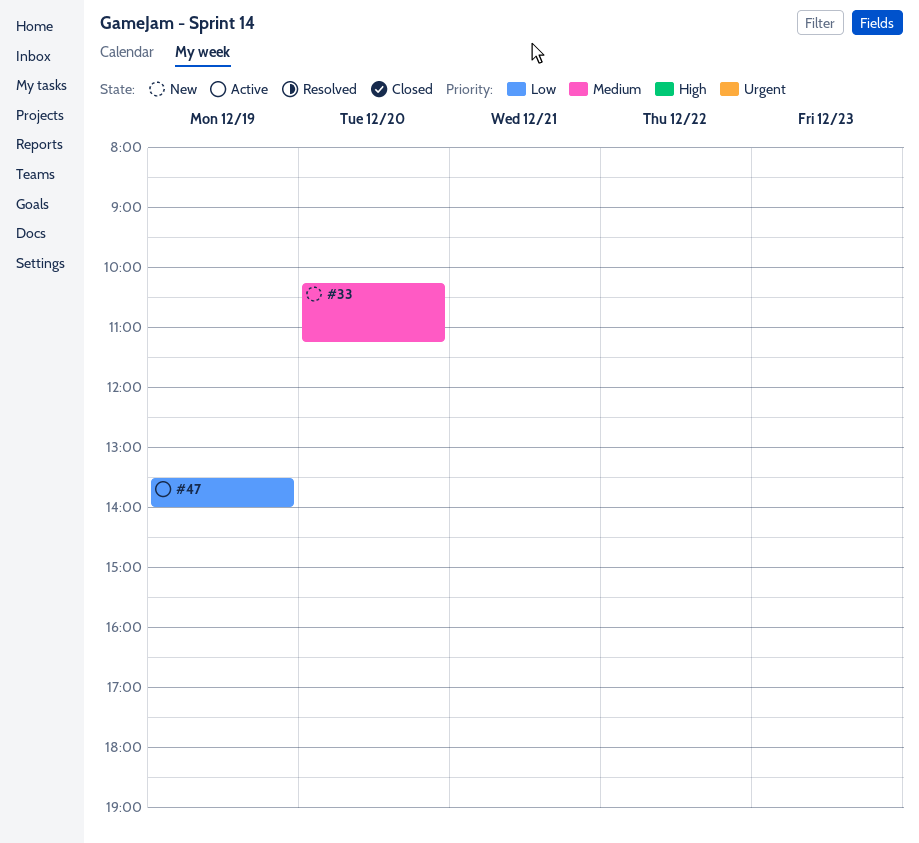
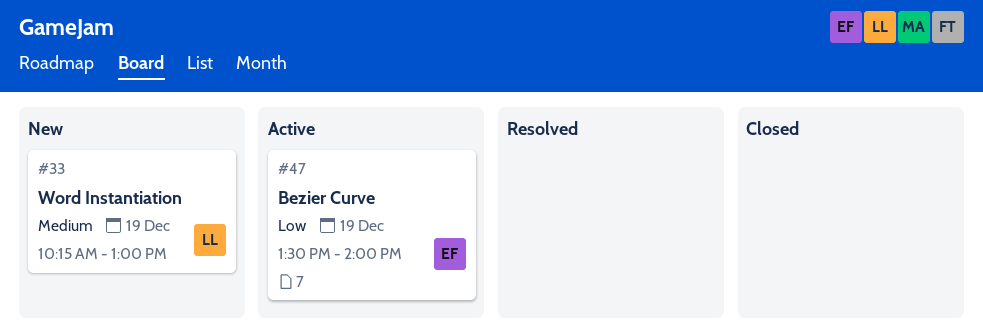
#33, day: Dec 20 -> Dec 19
#33, ends: 11:15 -> 13:00

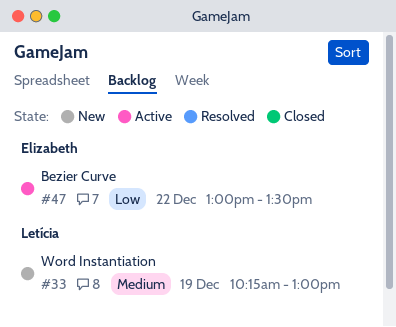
#47, day: Dec 19 -> Dec 22
#47, begins: 13:30 -> 13:00
#47, ends: 14:00 -> 13:30

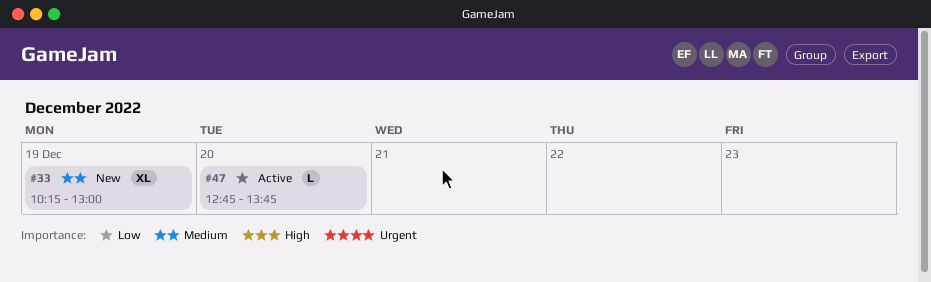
#47, day: Dec 22 -> Dec 20
#47, begins: 13:00 -> 12:45
#47, ends: 13:30 -> 13:45

